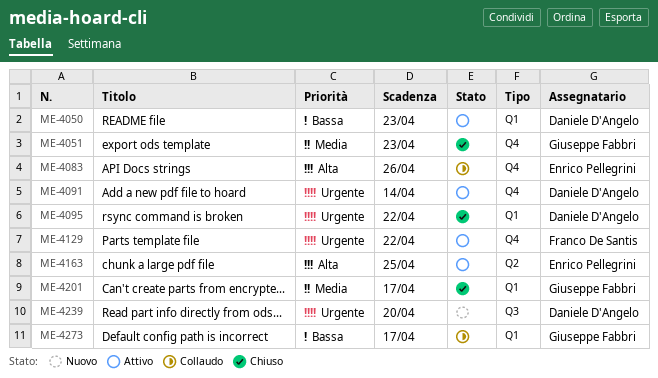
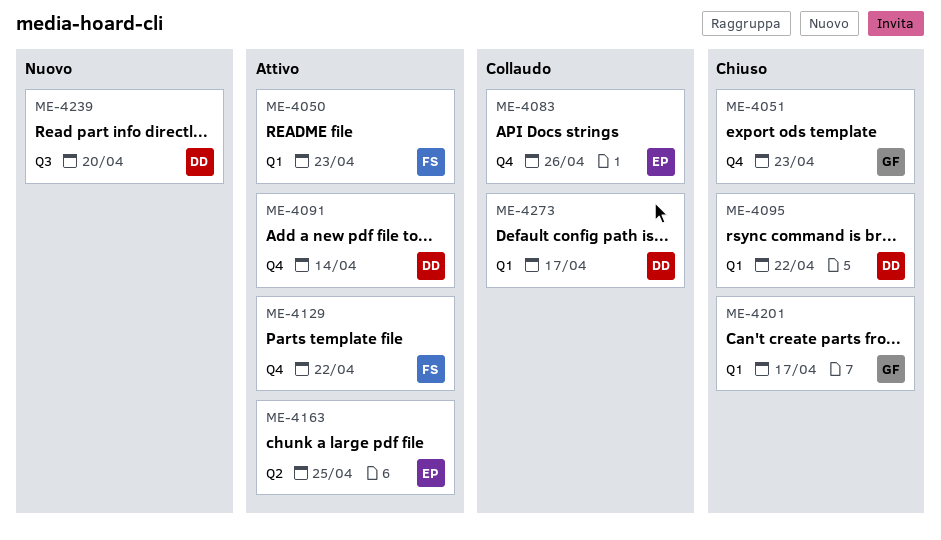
ME-4050, owner: Daniele D'Angelo -> Franco De Santis
ME-4273, owner: Giuseppe Fabbri -> Daniele D'Angelo

